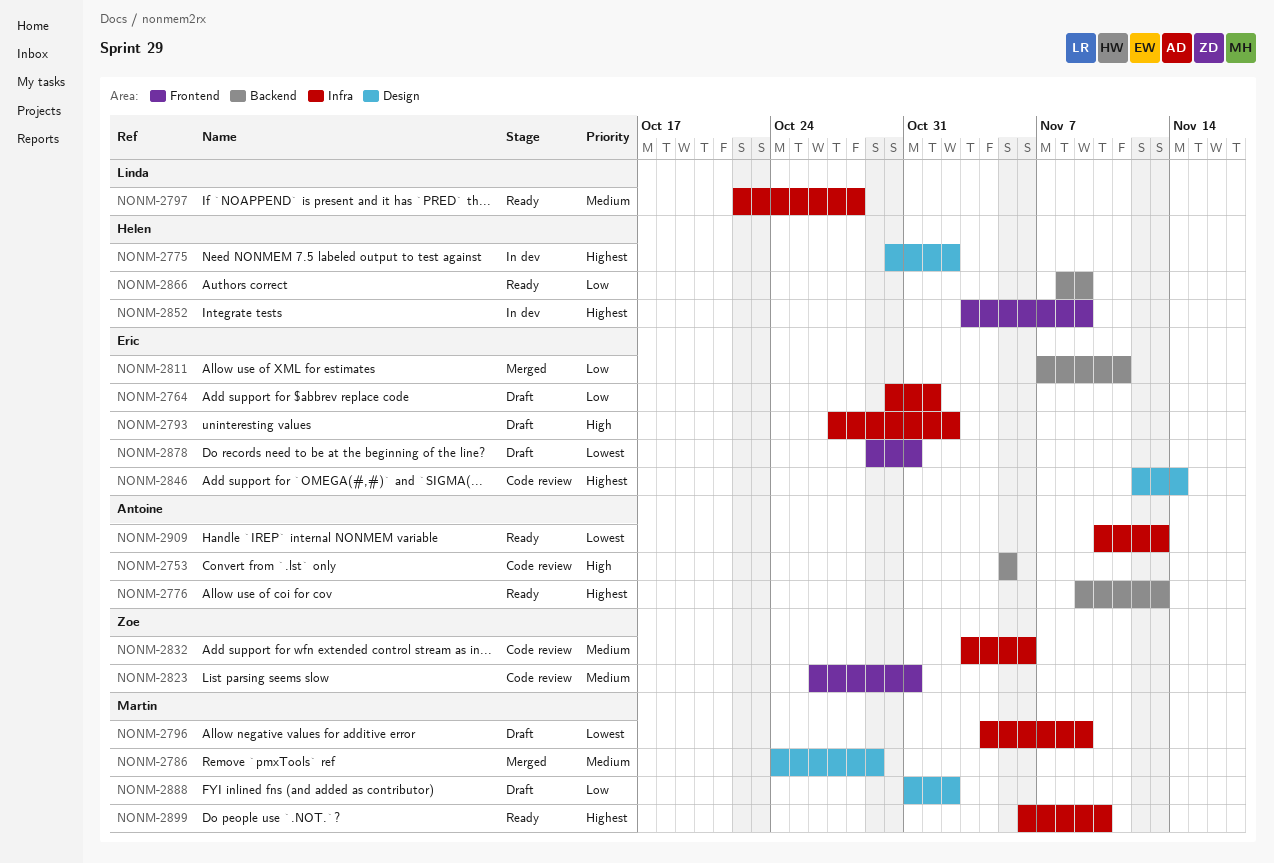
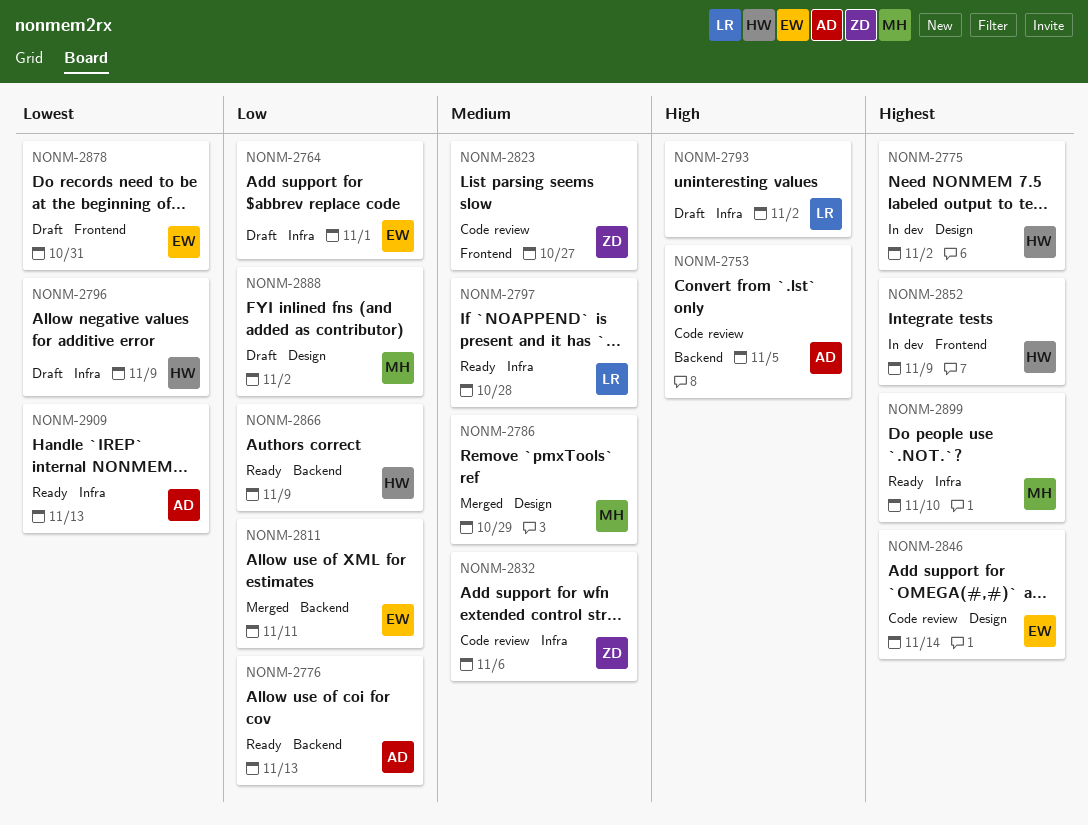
NONM-2776, priority: Highest -> Low
NONM-2793, owner: Eric -> Linda
NONM-2796, owner: Martin -> Helen
NONM-2823, due: Oct 31 -> Oct 27

